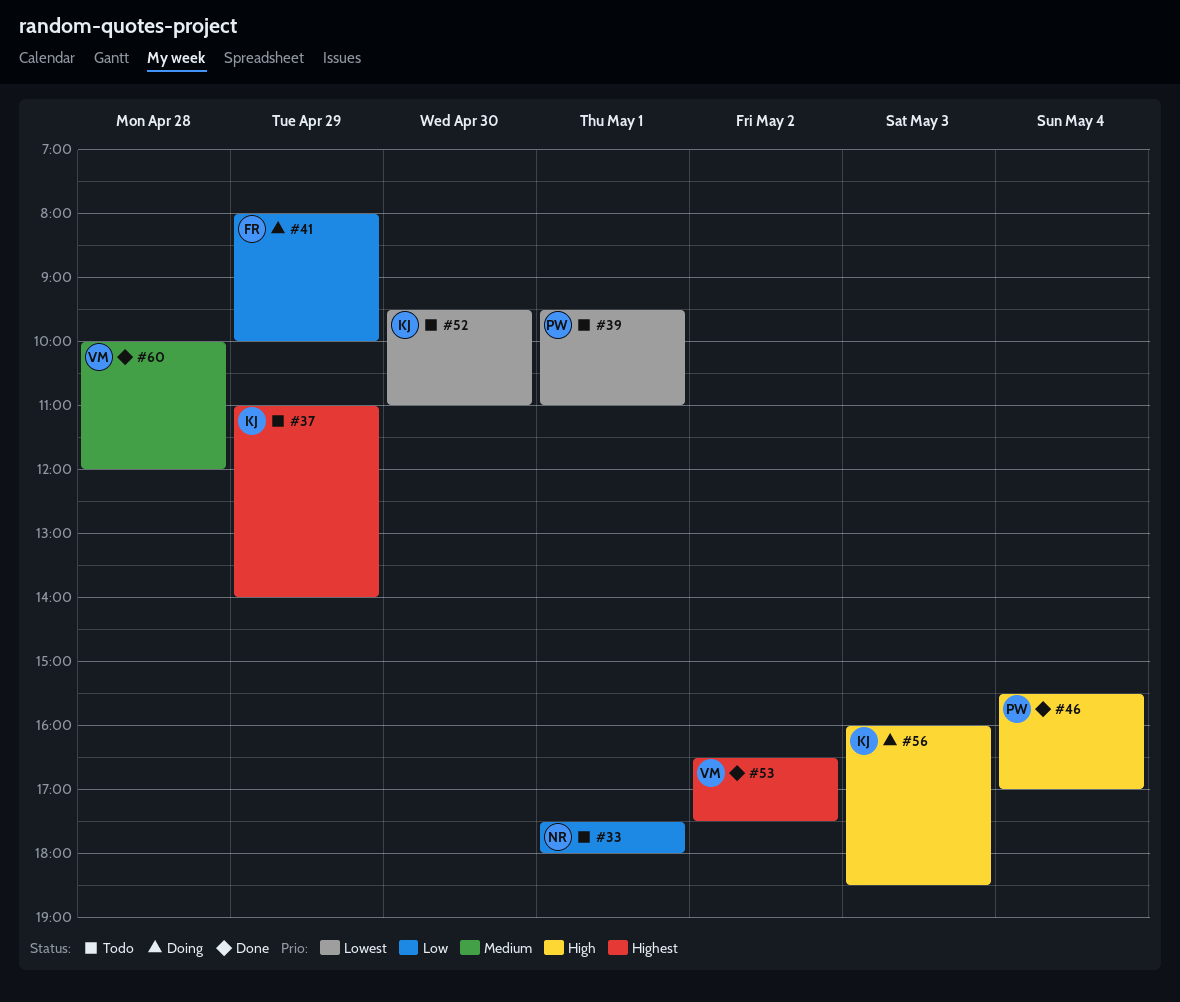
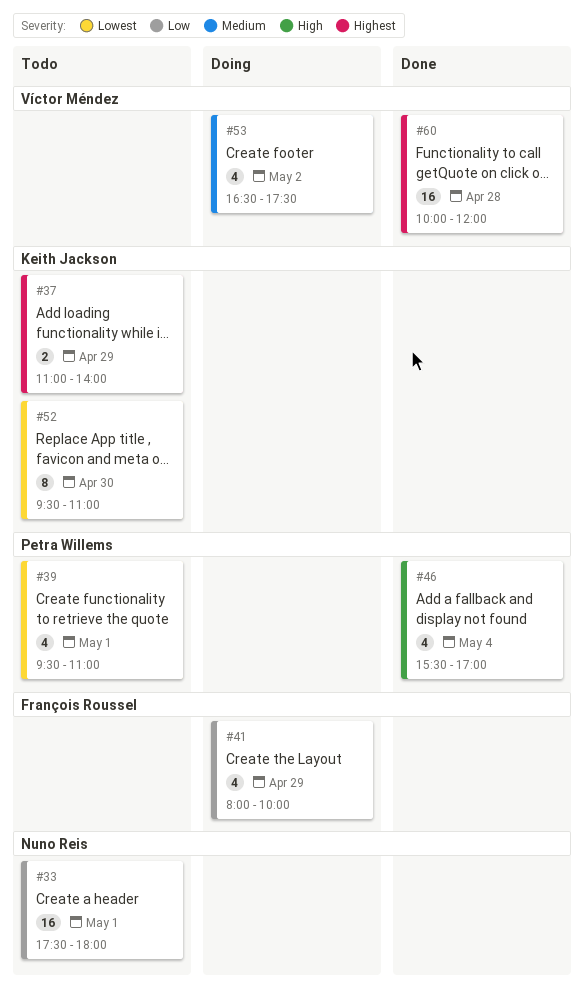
#53, status: Done -> Doing
#53, priority: Highest -> Medium
#56: present -> none
#60, priority: Medium -> Highest

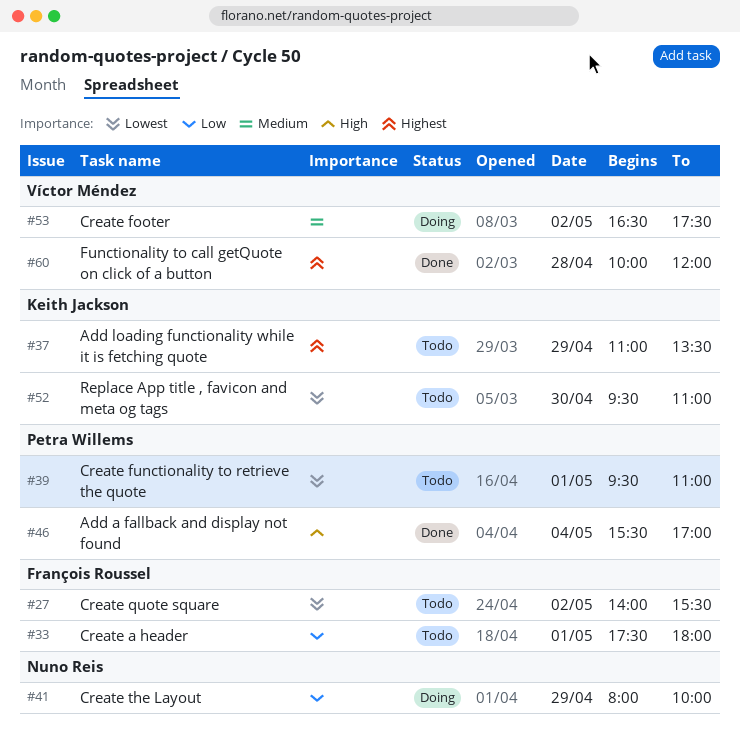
#27: none -> present
#33, owner: Nuno Reis -> François Roussel
#37, ends: 14:00 -> 13:30
#41, owner: François Roussel -> Nuno Reis

